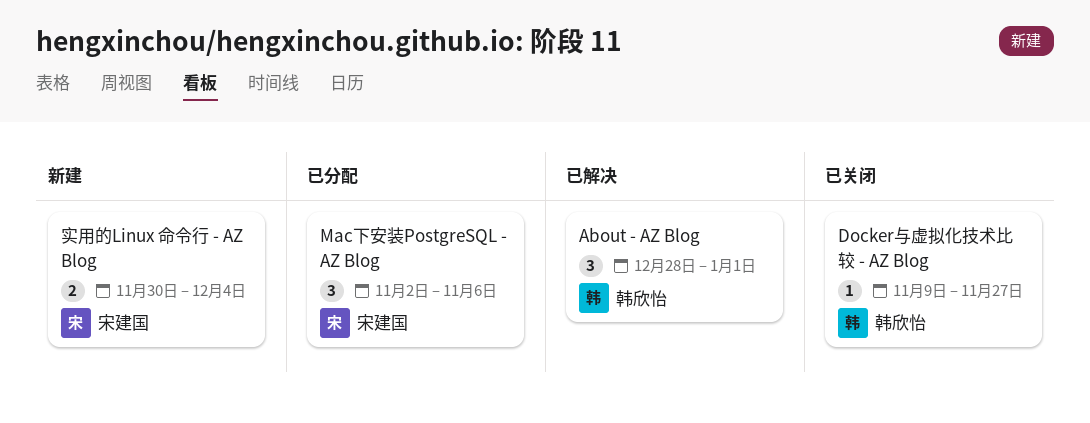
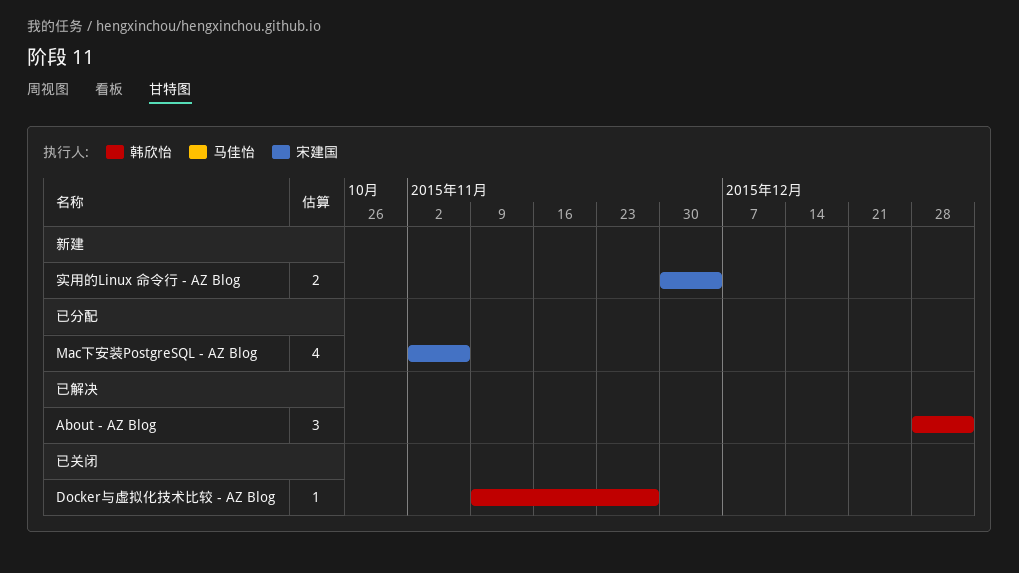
Mac下安装PostgreSQL - AZ Blog, estimate: 3 -> 4

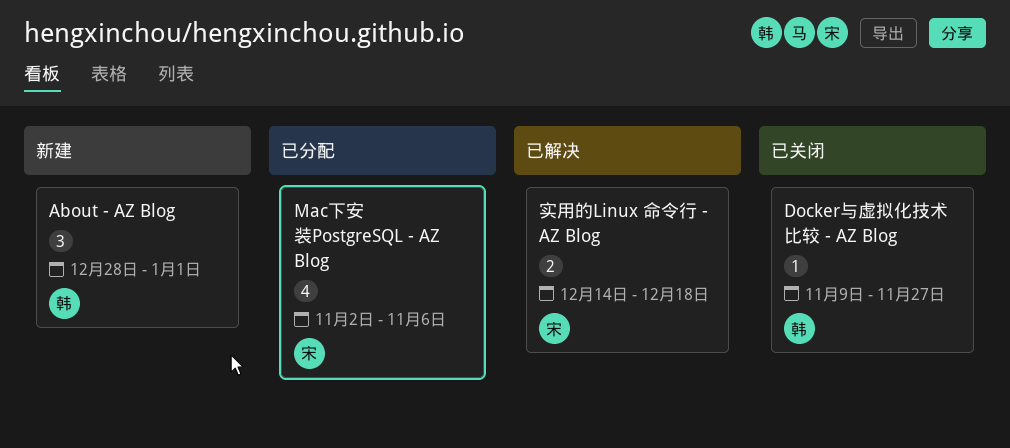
About - AZ Blog, status: 已解决 -> 新建
实用的Linux 命令行 - AZ Blog, status: 新建 -> 已解决
实用的Linux 命令行 - AZ Blog, start: Nov 30 -> Dec 14
实用的Linux 命令行 - AZ Blog, due: Dec 4 -> Dec 18

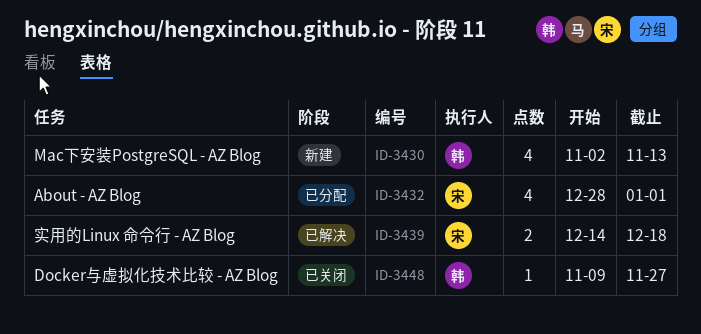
About - AZ Blog, status: 新建 -> 已分配
About - AZ Blog, owner: 韩 -> 宋
About - AZ Blog, estimate: 3 -> 4
Mac下安装PostgreSQL - AZ Blog, status: 已分配 -> 新建
Mac下安装PostgreSQL - AZ Blog, owner: 宋 -> 韩
Mac下安装PostgreSQL - AZ Blog, due: Nov 6 -> Nov 13

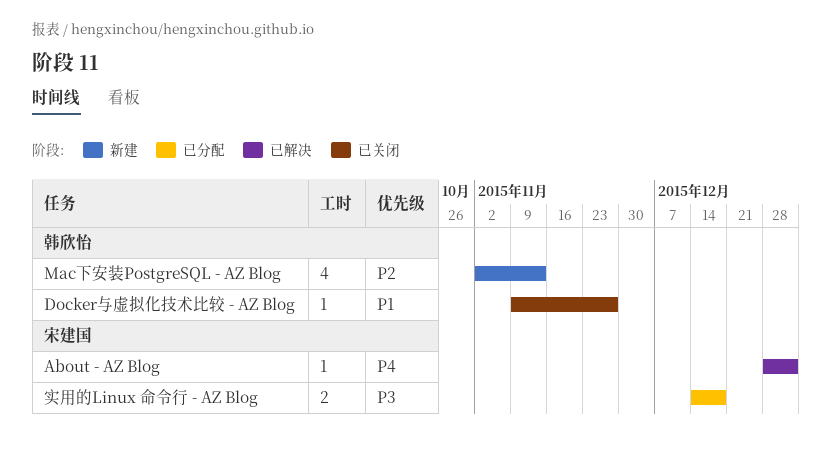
About - AZ Blog, status: 已分配 -> 已解决
About - AZ Blog, estimate: 4 -> 1
实用的Linux 命令行 - AZ Blog, status: 已解决 -> 已分配

